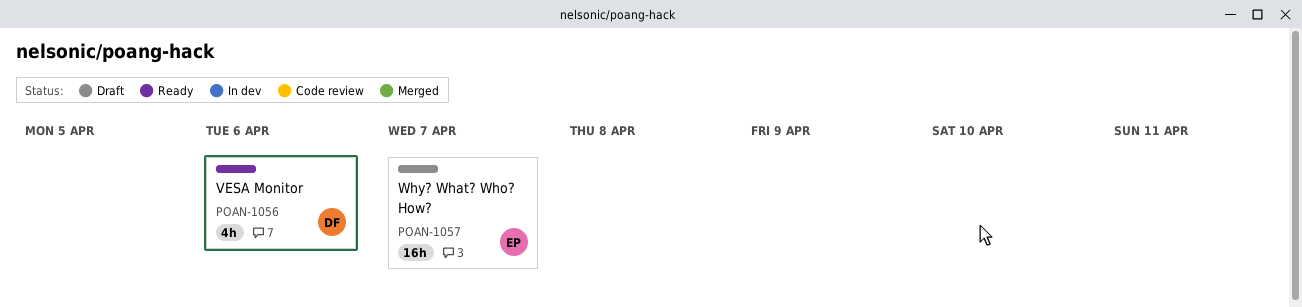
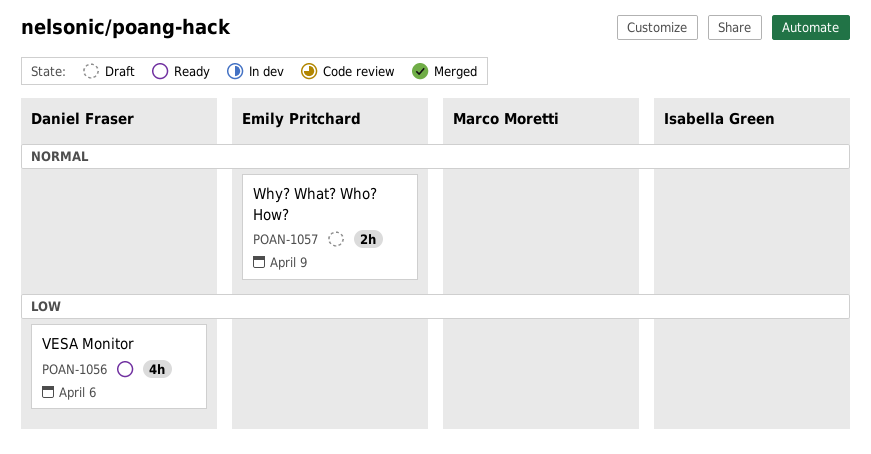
POAN-1057, estimate: 16h -> 2h
POAN-1057, due: Apr 7 -> Apr 9

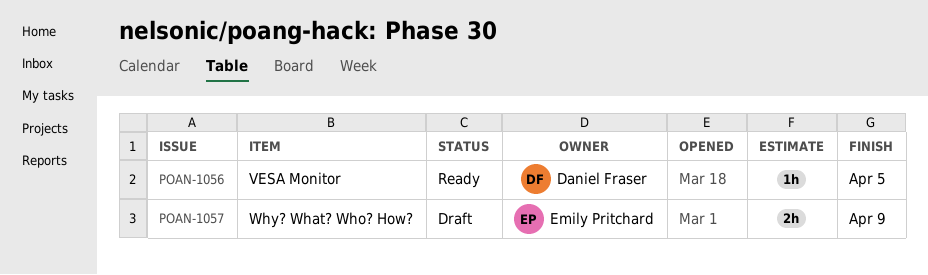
POAN-1056, estimate: 4h -> 1h
POAN-1056, due: Apr 6 -> Apr 5

